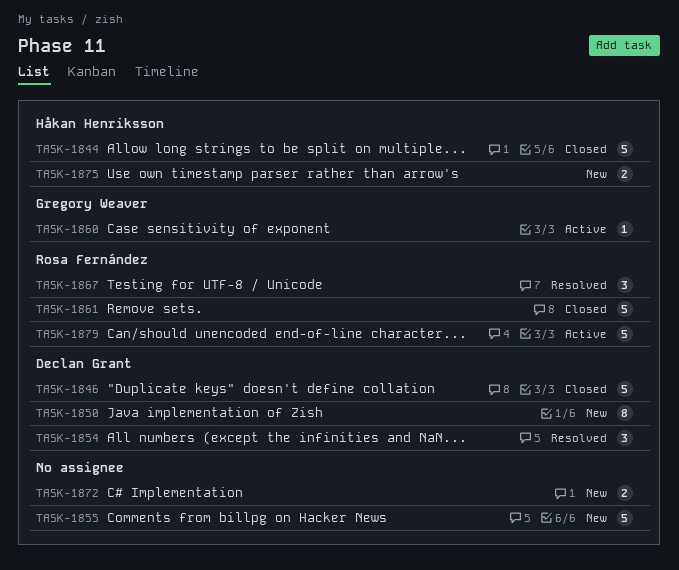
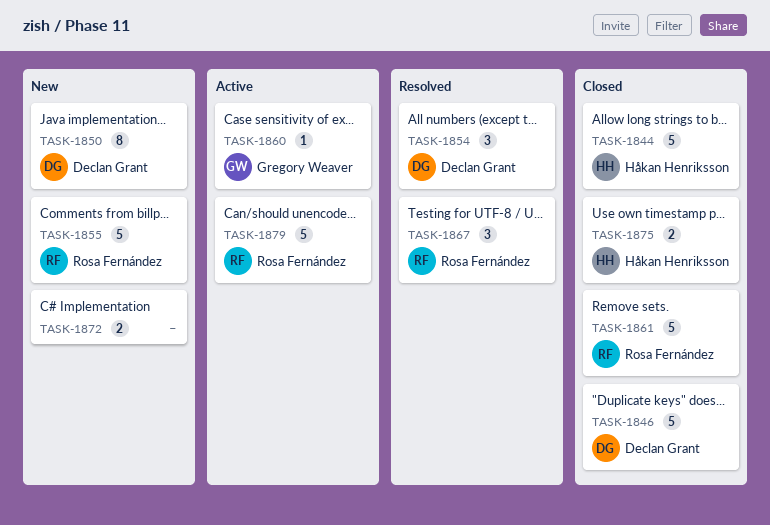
TASK-1855, owner: none -> Rosa Fernández
TASK-1875, status: New -> Closed

